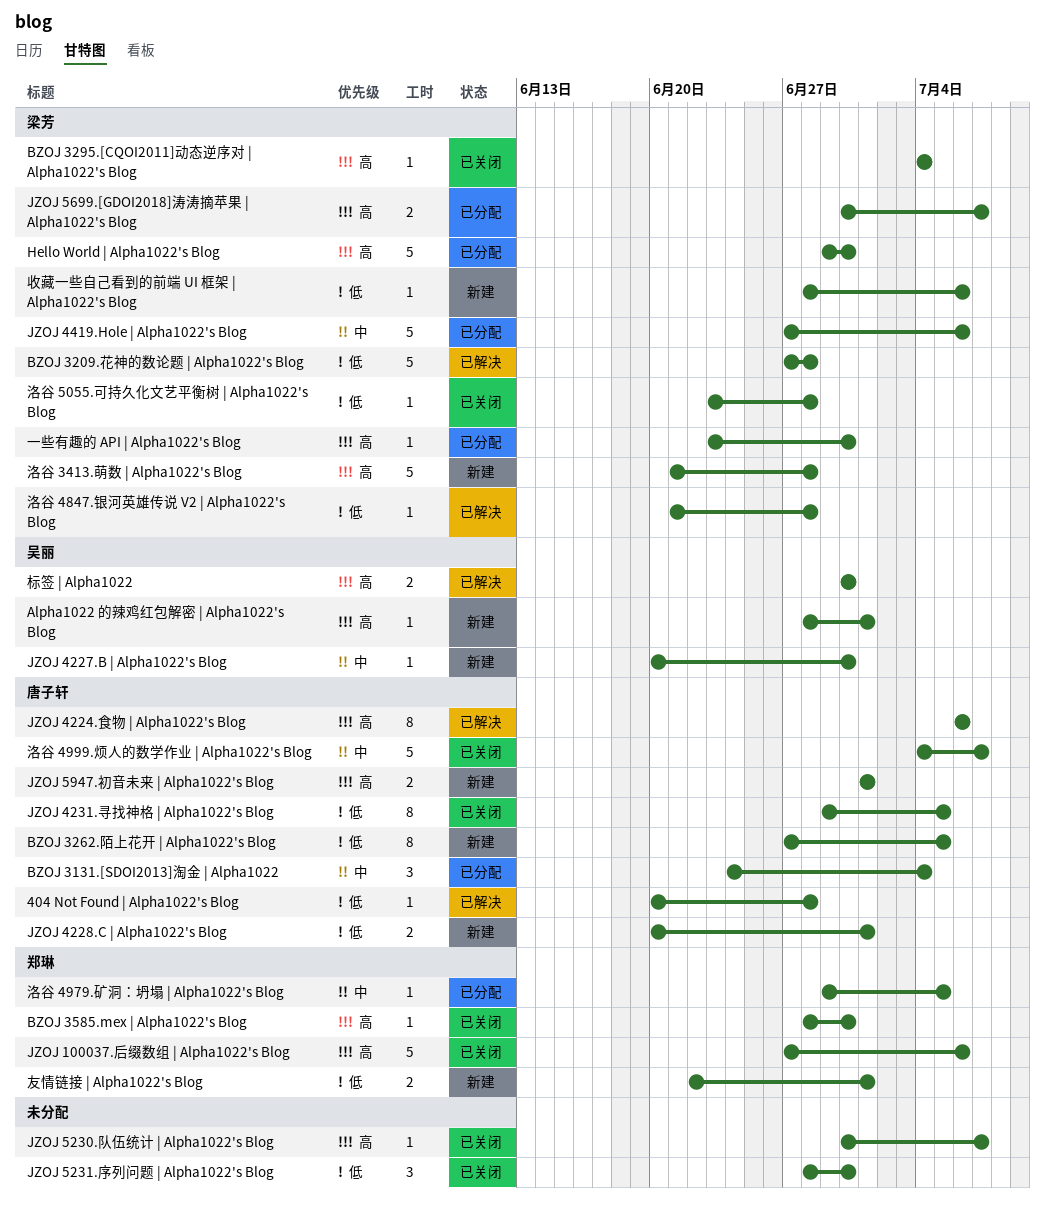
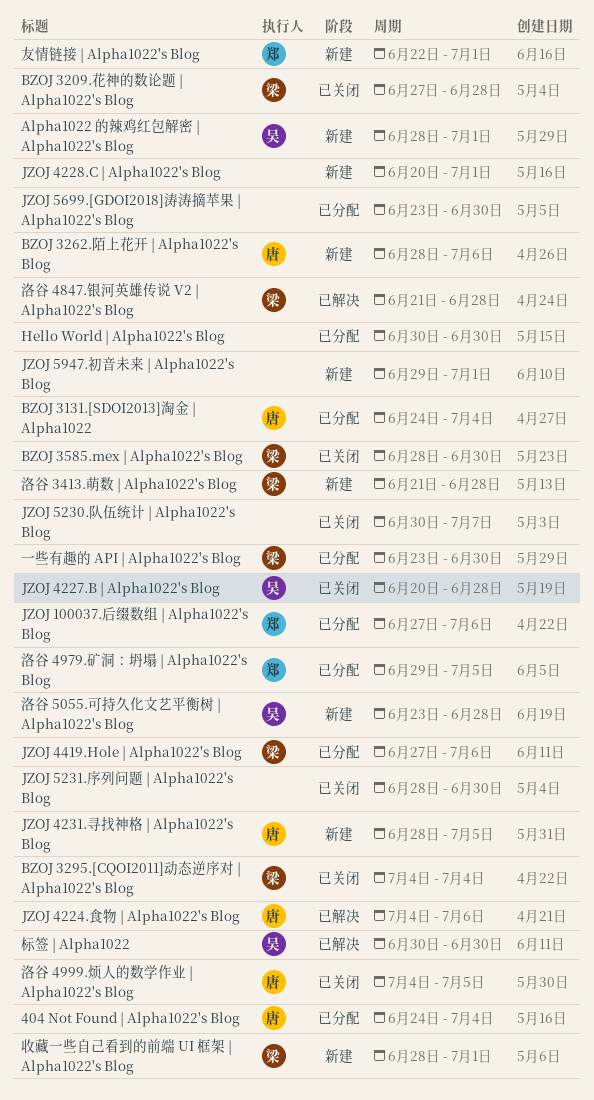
404 Not Found | Alpha1022's Blog, status: 已解决 -> 已分配
404 Not Found | Alpha1022's Blog, start: Jun 20 -> Jun 24
404 Not Found | Alpha1022's Blog, due: Jun 28 -> Jul 4
BZOJ 3209.花神的数论题 | Alpha1022's Blog, status: 已解决 -> 已关闭
BZOJ 3262.陌上花开 | Alpha1022's Blog, start: Jun 27 -> Jun 28
BZOJ 3262.陌上花开 | Alpha1022's Blog, due: Jul 5 -> Jul 6
BZOJ 3585.mex | Alpha1022's Blog, owner: 郑琳 -> 梁芳
Hello World | Alpha1022's Blog, owner: 梁芳 -> none
Hello World | Alpha1022's Blog, start: Jun 29 -> Jun 30
JZOJ 100037.后缀数组 | Alpha1022's Blog, status: 已关闭 -> 已分配
JZOJ 4224.食物 | Alpha1022's Blog, start: Jul 6 -> Jul 4
JZOJ 4227.B | Alpha1022's Blog, status: 新建 -> 已关闭
JZOJ 4227.B | Alpha1022's Blog, due: Jun 30 -> Jun 28
JZOJ 4228.C | Alpha1022's Blog, owner: 唐子轩 -> none
JZOJ 4231.寻找神格 | Alpha1022's Blog, status: 已关闭 -> 新建
JZOJ 4231.寻找神格 | Alpha1022's Blog, start: Jun 29 -> Jun 28
JZOJ 5699.[GDOI2018]涛涛摘苹果 | Alpha1022's Blog, owner: 梁芳 -> none
JZOJ 5699.[GDOI2018]涛涛摘苹果 | Alpha1022's Blog, start: Jun 30 -> Jun 23
JZOJ 5699.[GDOI2018]涛涛摘苹果 | Alpha1022's Blog, due: Jul 7 -> Jun 30
JZOJ 5947.初音未来 | Alpha1022's Blog, owner: 唐子轩 -> none
JZOJ 5947.初音未来 | Alpha1022's Blog, start: Jul 1 -> Jun 29
收藏一些自己看到的前端 UI 框架 | Alpha1022's Blog, due: Jul 6 -> Jul 1
洛谷 4999.烦人的数学作业 | Alpha1022's Blog, due: Jul 7 -> Jul 5
洛谷 5055.可持久化文艺平衡树 | Alpha1022's Blog, status: 已关闭 -> 新建
洛谷 5055.可持久化文艺平衡树 | Alpha1022's Blog, owner: 梁芳 -> 吴丽

